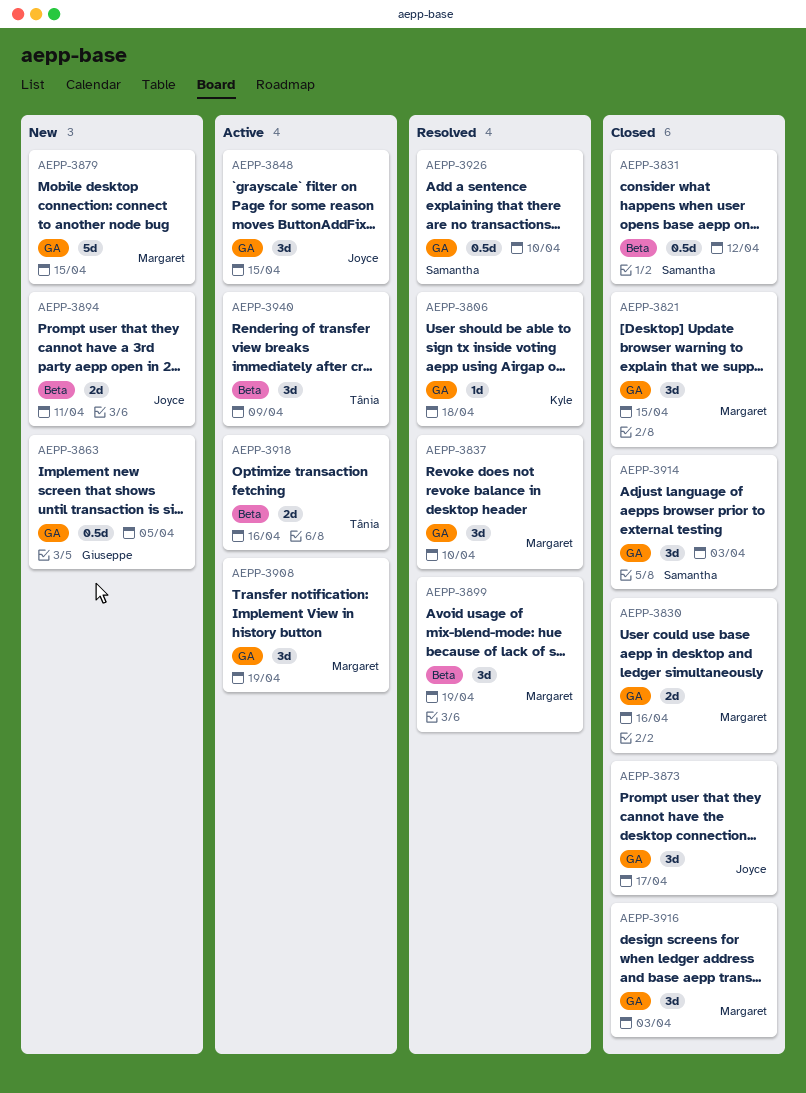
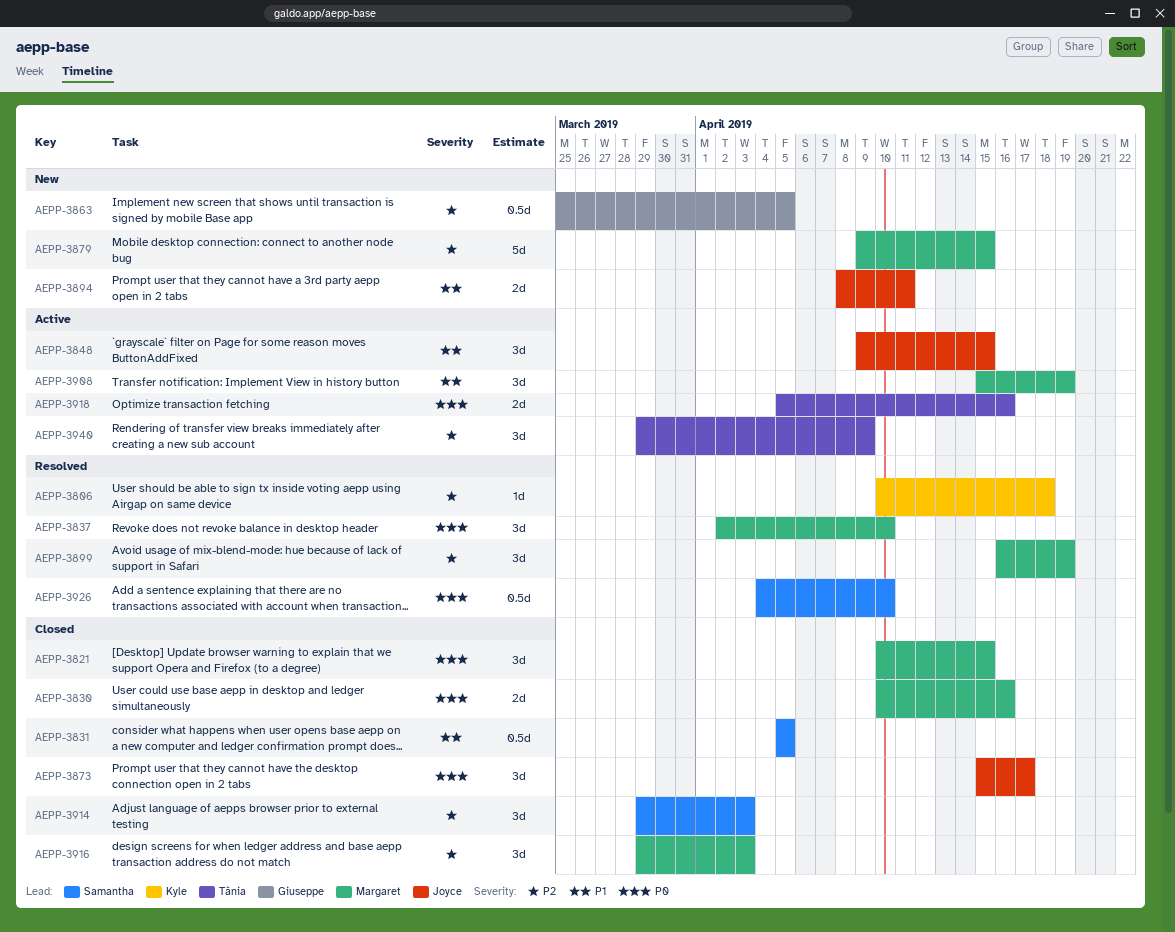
AEPP-3831, due: Apr 12 -> Apr 5

